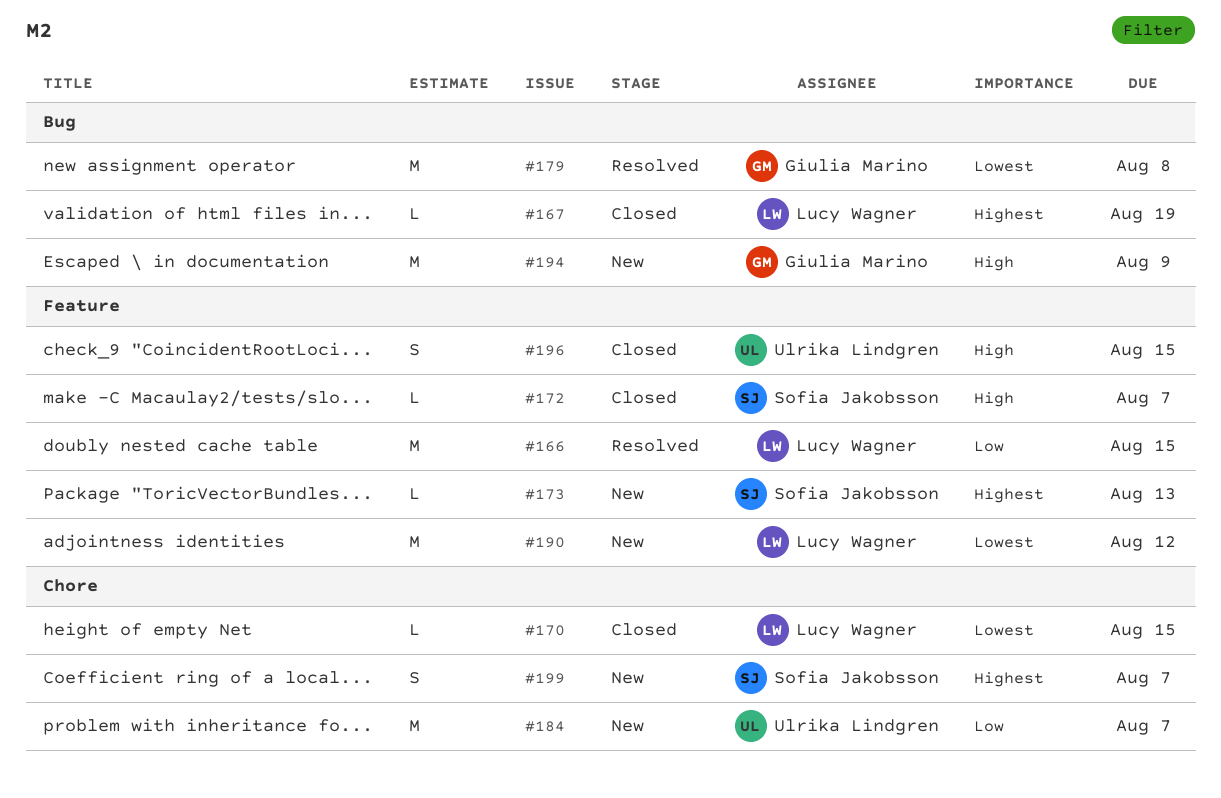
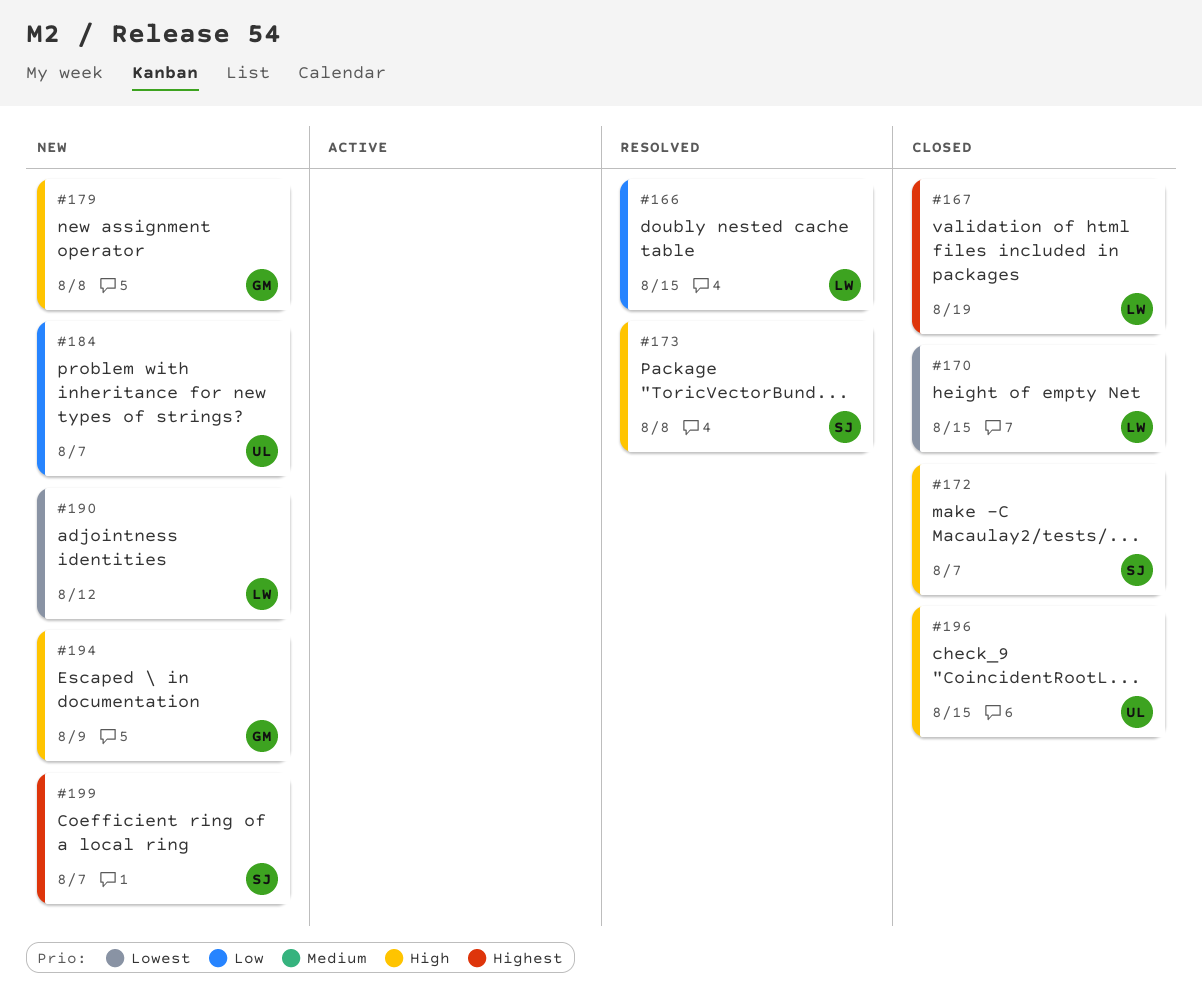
#173, status: New -> Resolved
#173, priority: Highest -> High
#173, due: Aug 13 -> Aug 8
#179, status: Resolved -> New
#179, priority: Lowest -> High

